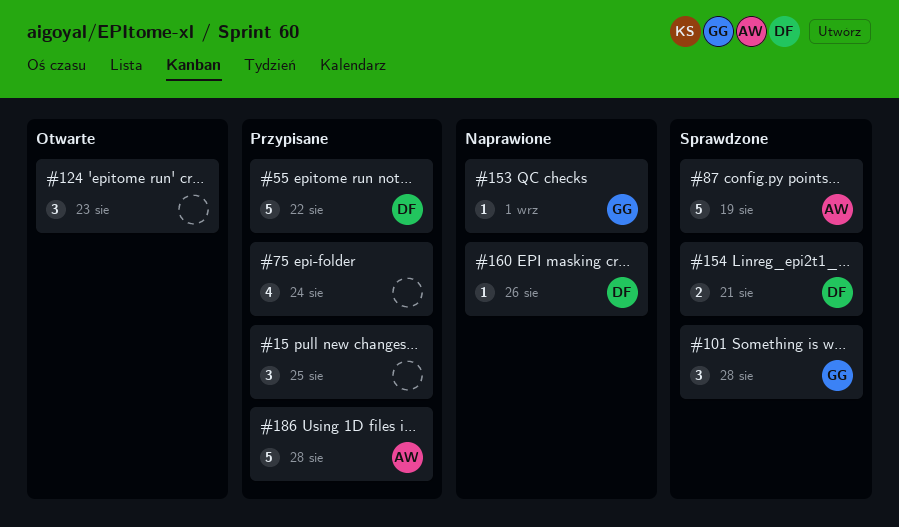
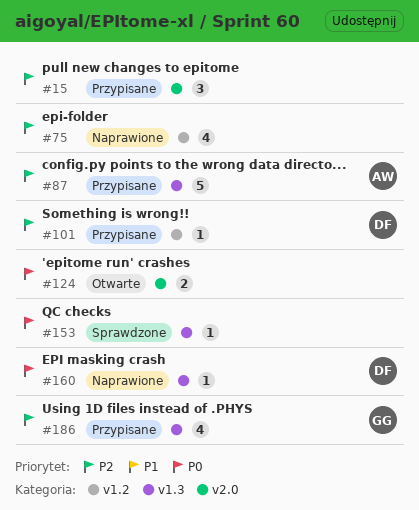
#55: present -> none
#75, status: Przypisane -> Naprawione
#87, status: Sprawdzone -> Przypisane
#101, status: Sprawdzone -> Przypisane
#101, owner: GG -> DF
#101, estimate: 3 -> 1
#124, estimate: 3 -> 2
#153, status: Naprawione -> Sprawdzone
#153, owner: GG -> none
#154: present -> none
#186, owner: AW -> GG
#186, estimate: 5 -> 4

